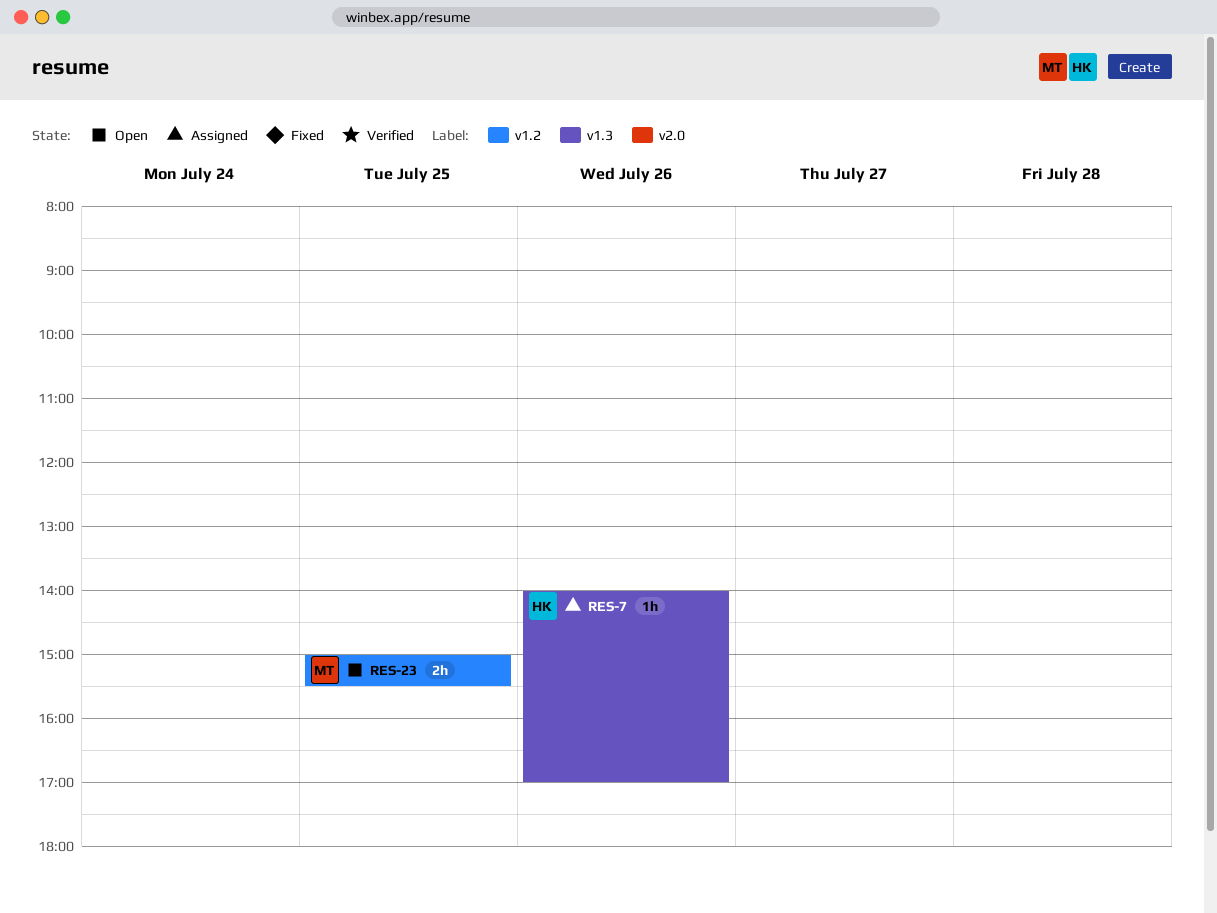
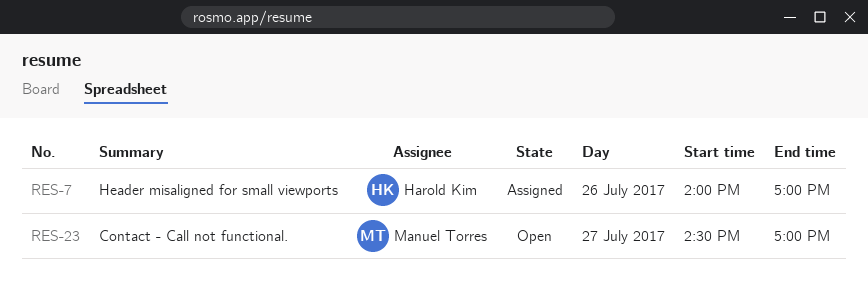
RES-23, day: Jul 25 -> Jul 27
RES-23, begins: 15:00 -> 14:30
RES-23, ends: 15:30 -> 17:00

